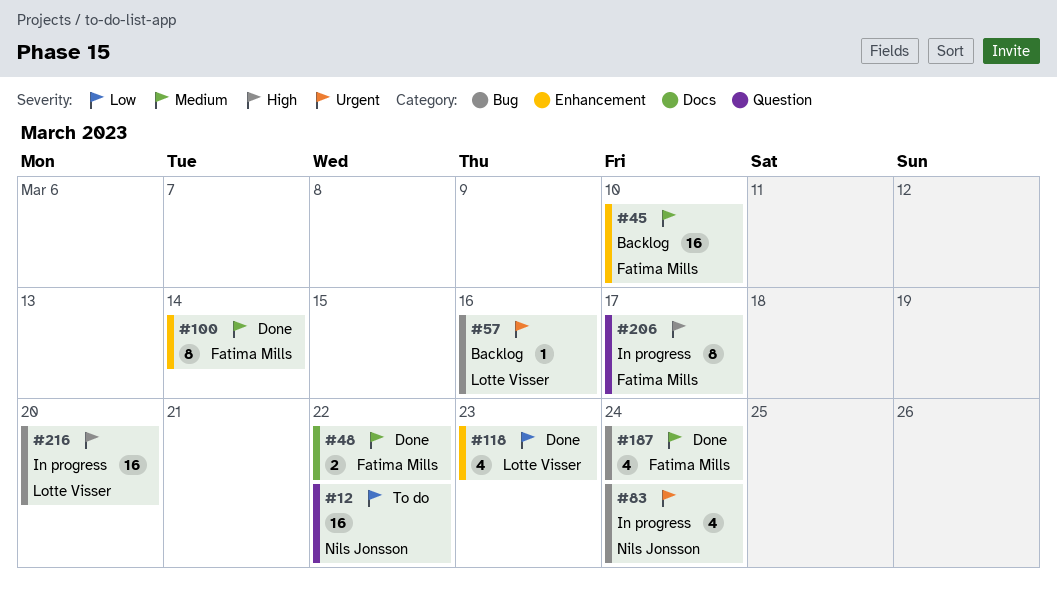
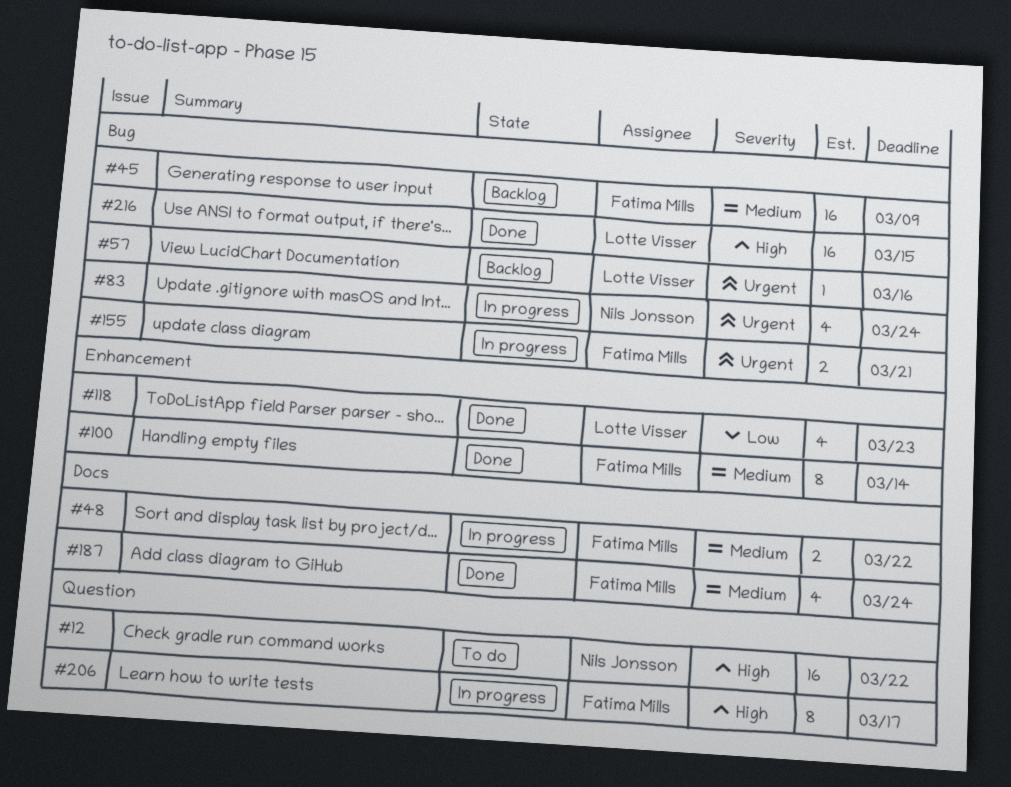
#12, priority: Low -> High
#45, label: Enhancement -> Bug
#45, due: Mar 10 -> Mar 9
#48, status: Done -> In progress
#155: none -> present
#187, label: Bug -> Docs
#216, status: In progress -> Done
#216, due: Mar 20 -> Mar 15

